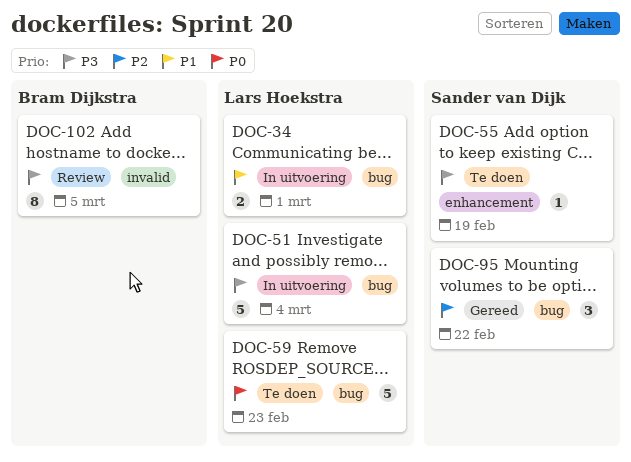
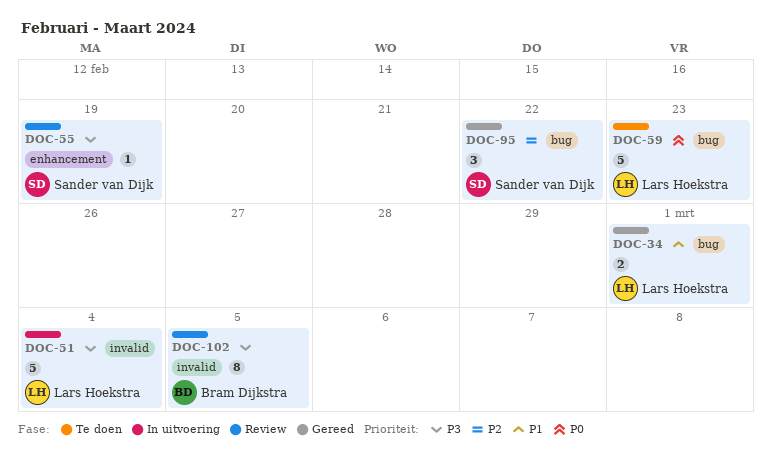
DOC-34, status: In uitvoering -> Gereed
DOC-51, label: bug -> invalid
DOC-55, status: Te doen -> Review

